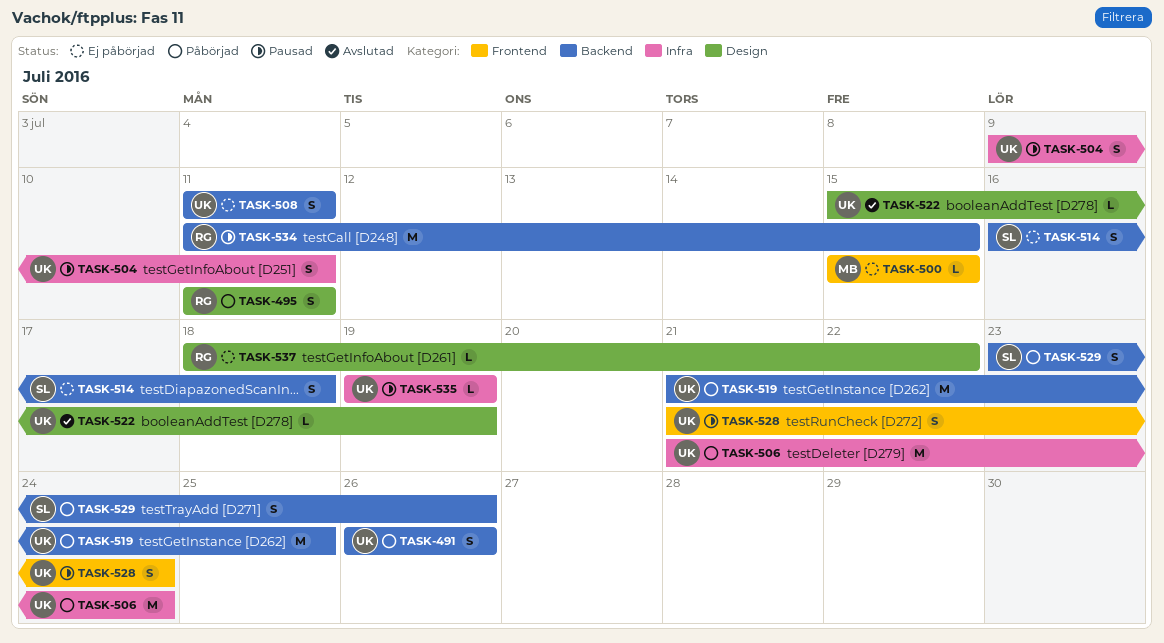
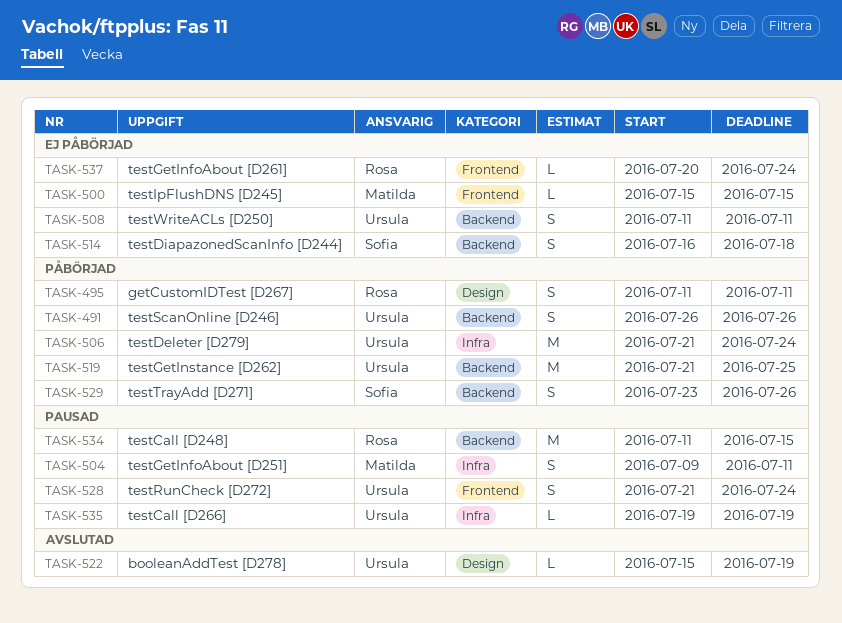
TASK-504, owner: Ursula -> Matilda
TASK-537, label: Design -> Frontend
TASK-537, start: Jul 18 -> Jul 20
TASK-537, due: Jul 22 -> Jul 24

